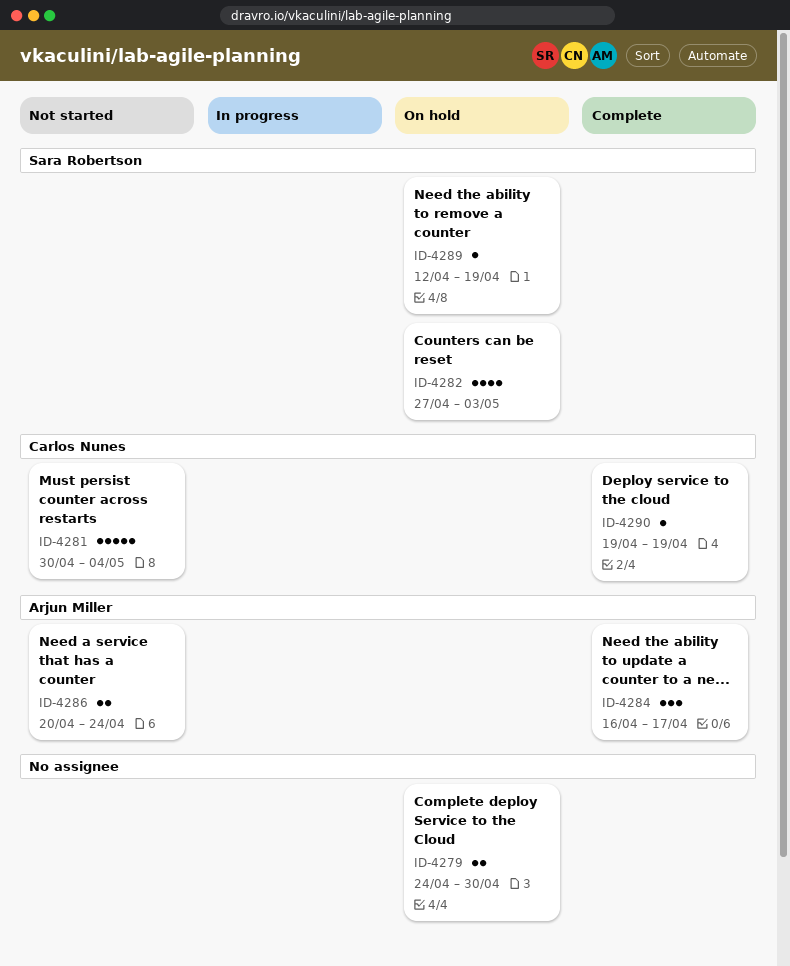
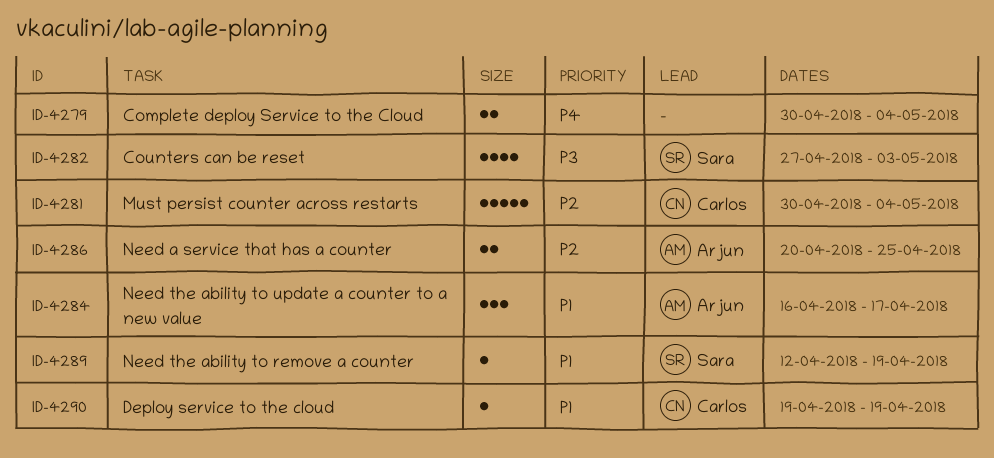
ID-4279, start: Apr 24 -> Apr 30
ID-4279, due: Apr 30 -> May 4
ID-4286, due: Apr 24 -> Apr 25

